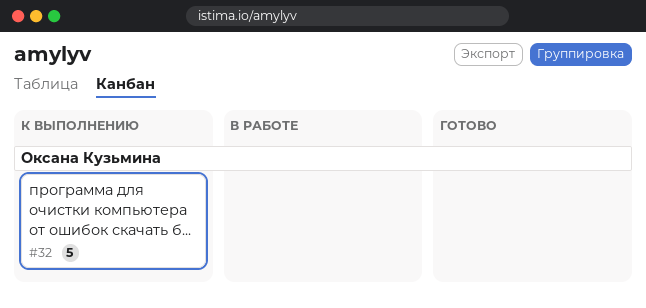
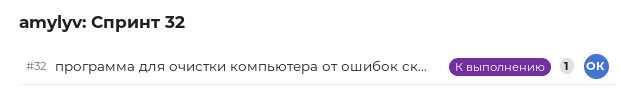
#32, estimate: 5 -> 1

